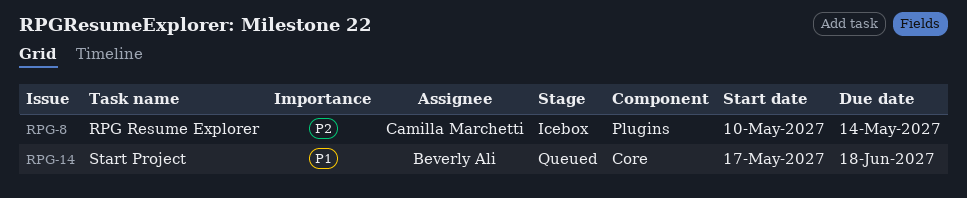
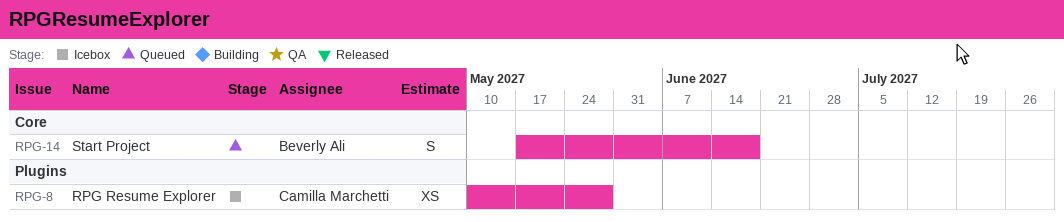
RPG-8, due: May 14 -> May 28

